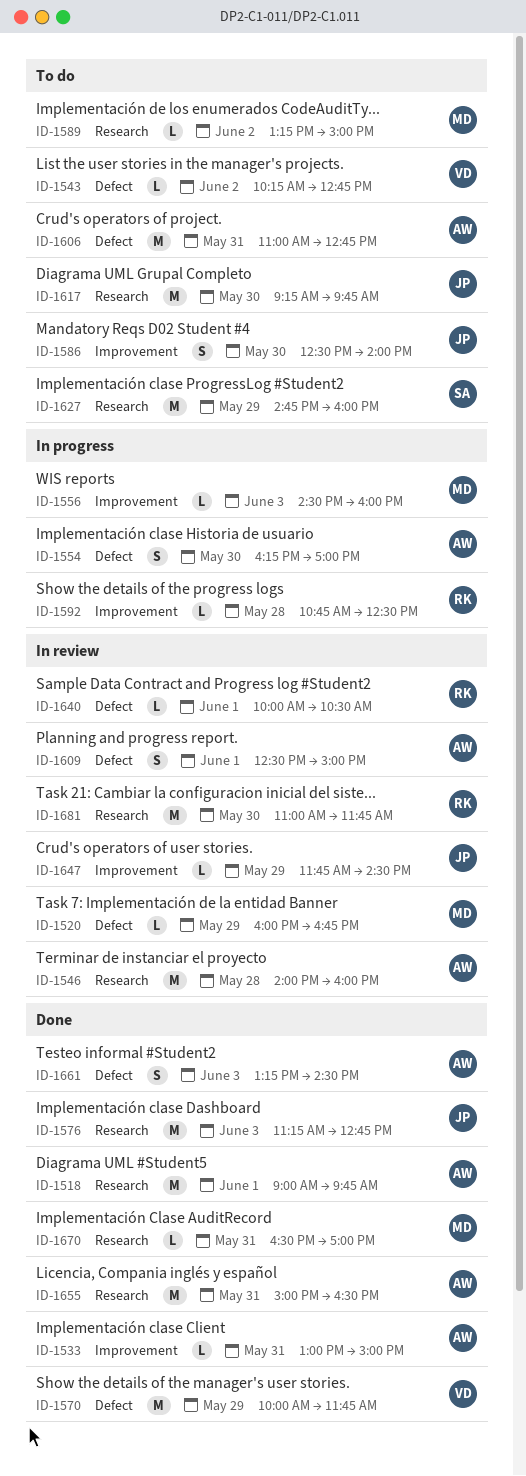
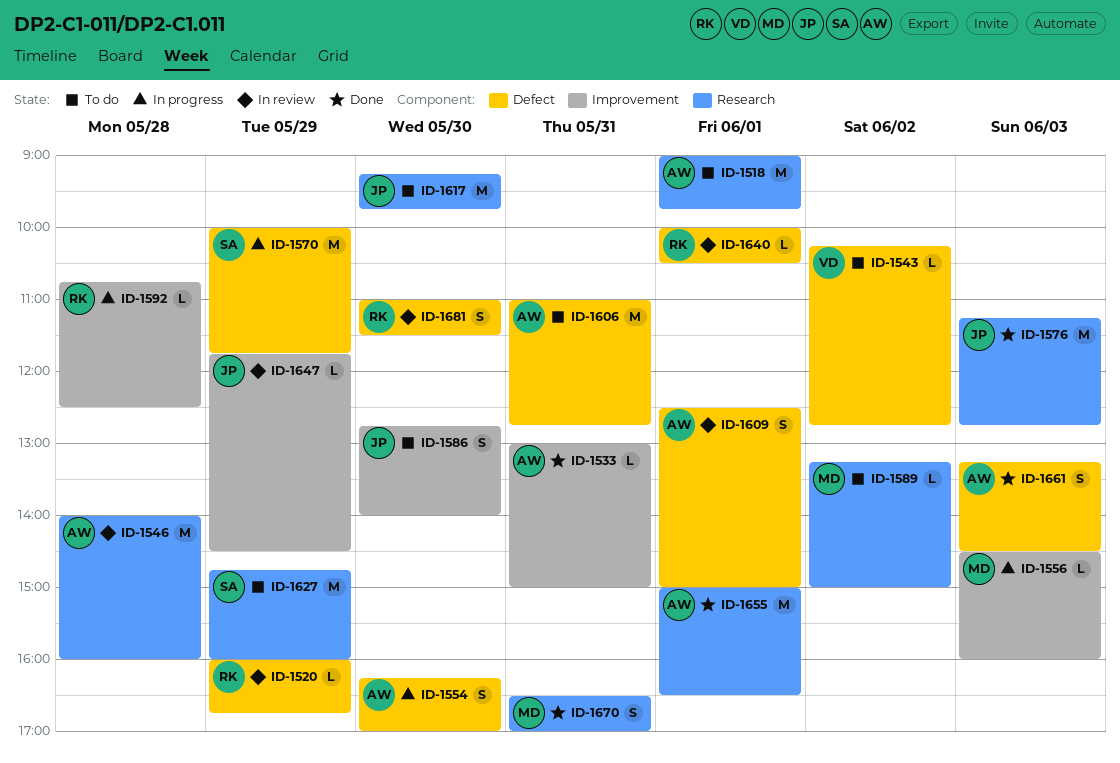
ID-1518, status: Done -> To do
ID-1520, owner: MD -> RK
ID-1570, status: Done -> In progress
ID-1570, owner: VD -> SA
ID-1586, begins: 12:30 -> 12:45
ID-1655, day: May 31 -> Jun 1
ID-1670, estimate: L -> S
ID-1681, label: Research -> Defect
ID-1681, estimate: M -> S
ID-1681, ends: 11:45 -> 11:30

